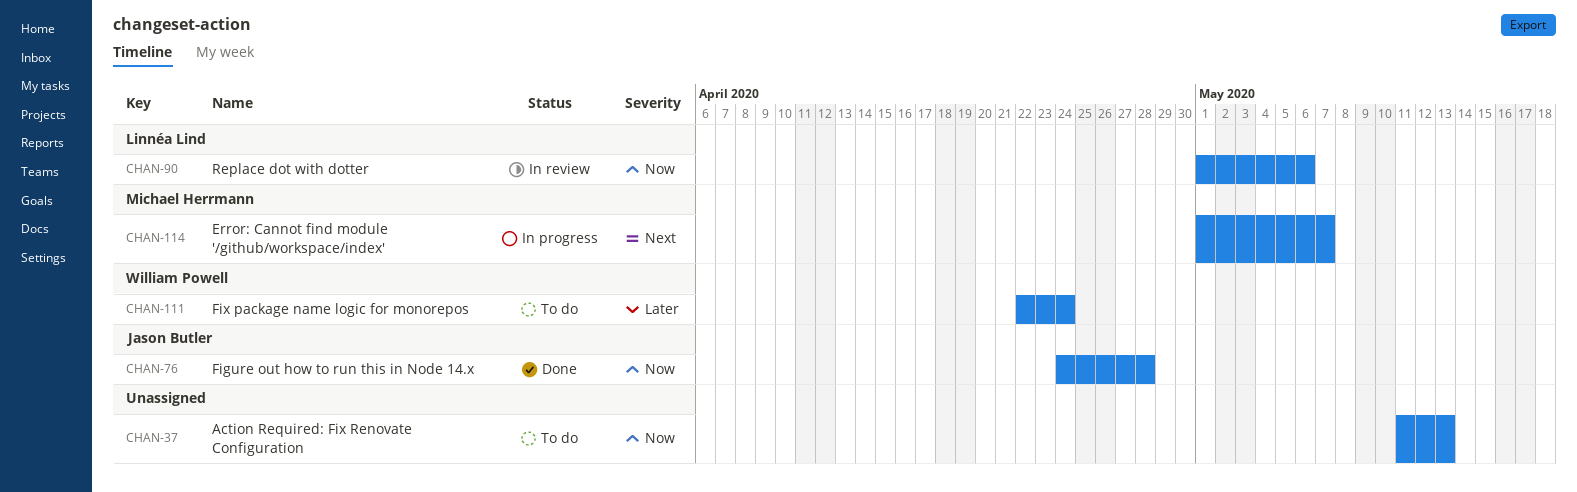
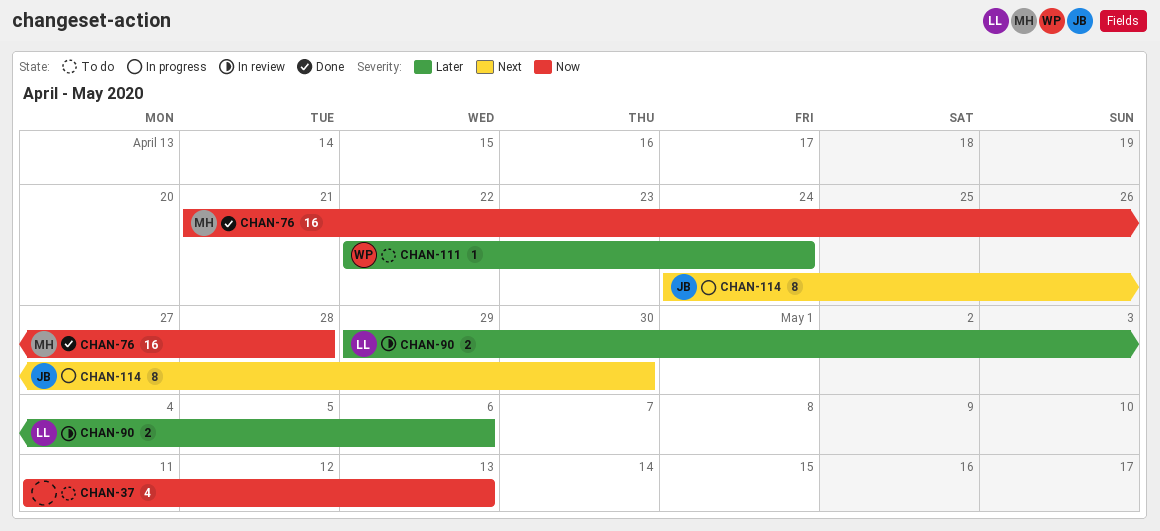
CHAN-76, owner: Jason Butler -> Michael Herrmann
CHAN-76, start: Apr 24 -> Apr 21
CHAN-90, priority: Now -> Later
CHAN-90, start: May 1 -> Apr 29
CHAN-114, owner: Michael Herrmann -> Jason Butler
CHAN-114, start: May 1 -> Apr 24
CHAN-114, due: May 7 -> Apr 30

